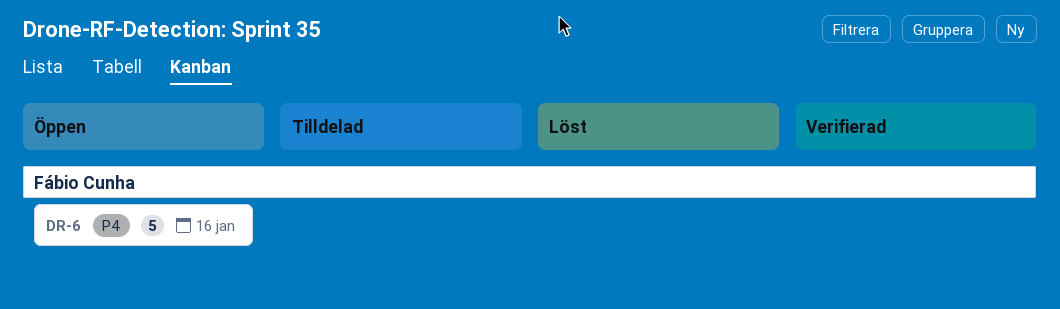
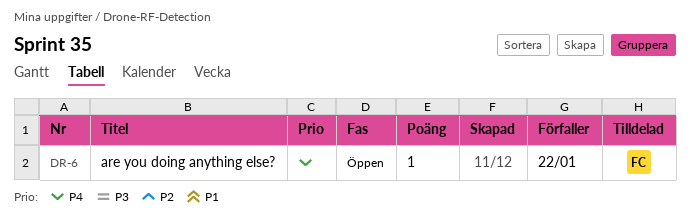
DR-6, estimate: 5 -> 1
DR-6, due: Jan 16 -> Jan 22

